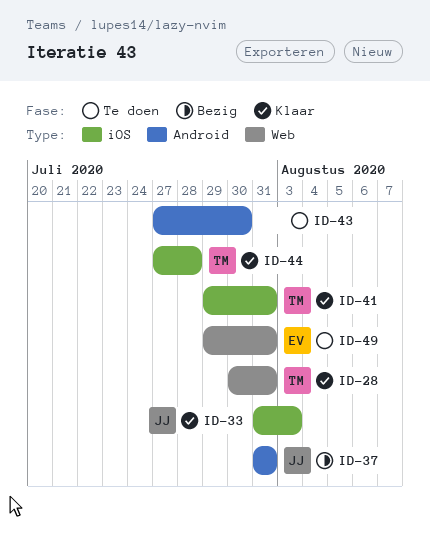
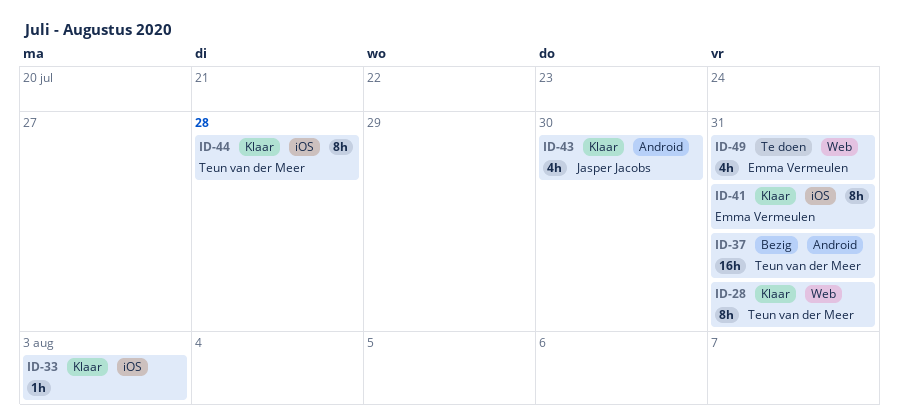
ID-33, owner: Jasper Jacobs -> none
ID-37, owner: Jasper Jacobs -> Teun van der Meer
ID-41, owner: Teun van der Meer -> Emma Vermeulen
ID-43, status: Te doen -> Klaar
ID-43, owner: none -> Jasper Jacobs

